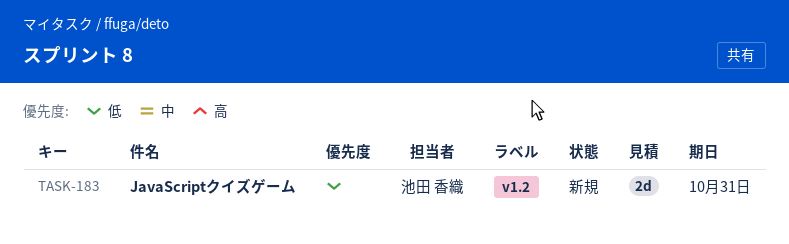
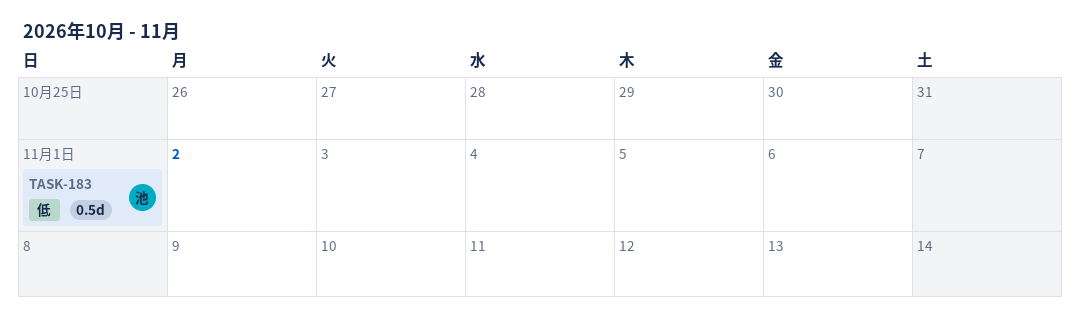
TASK-183, estimate: 2d -> 0.5d
TASK-183, due: Oct 31 -> Nov 1

